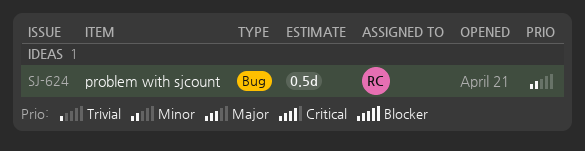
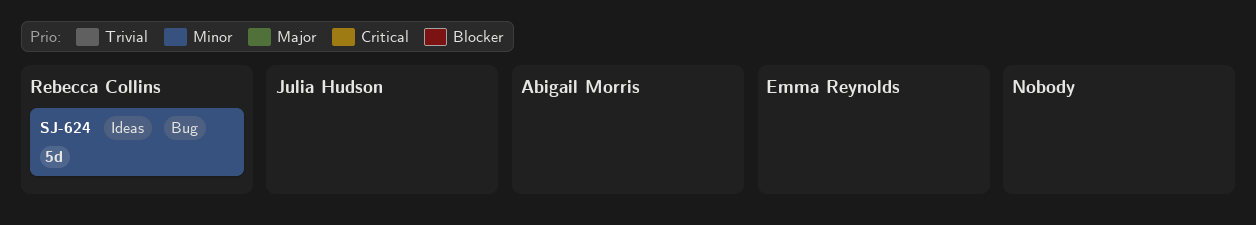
SJ-624, estimate: 0.5d -> 5d

